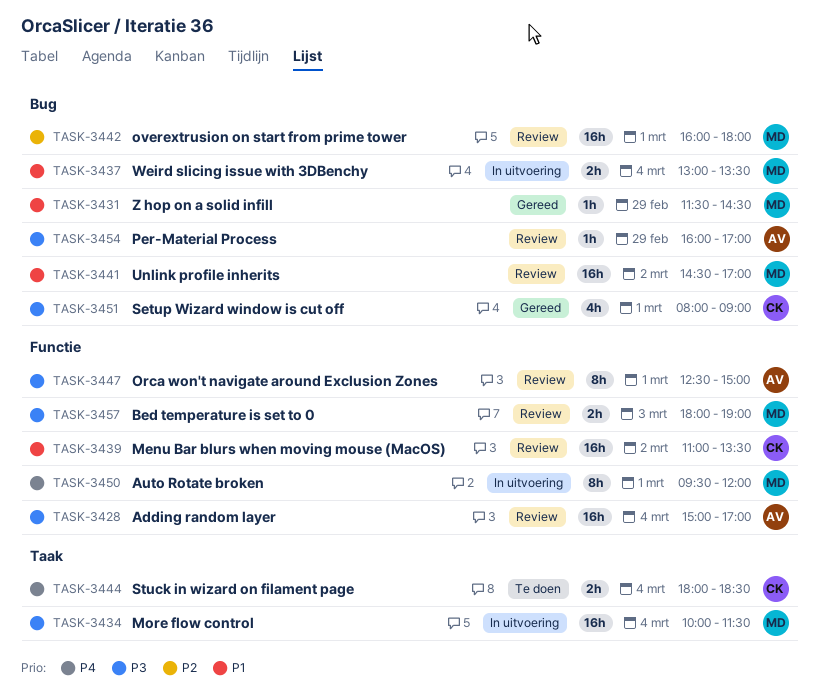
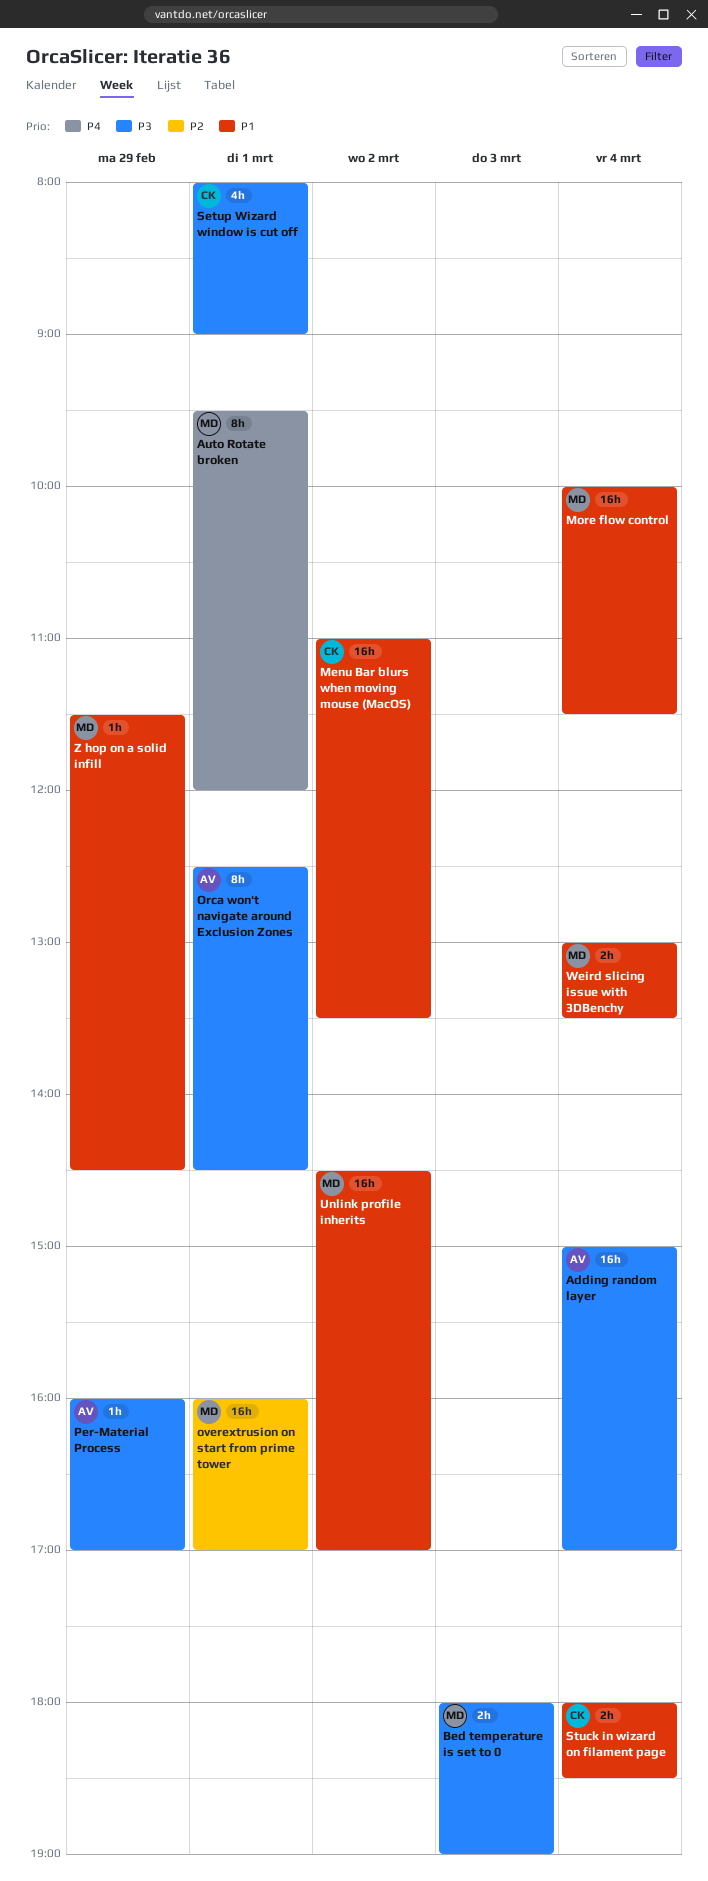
More flow control, priority: P3 -> P1
Orca won't navigate around Exclusion Zones, ends: 15:00 -> 14:30
overextrusion on start from prime tower, ends: 18:00 -> 17:00
Stuck in wizard on filament page, priority: P4 -> P1

